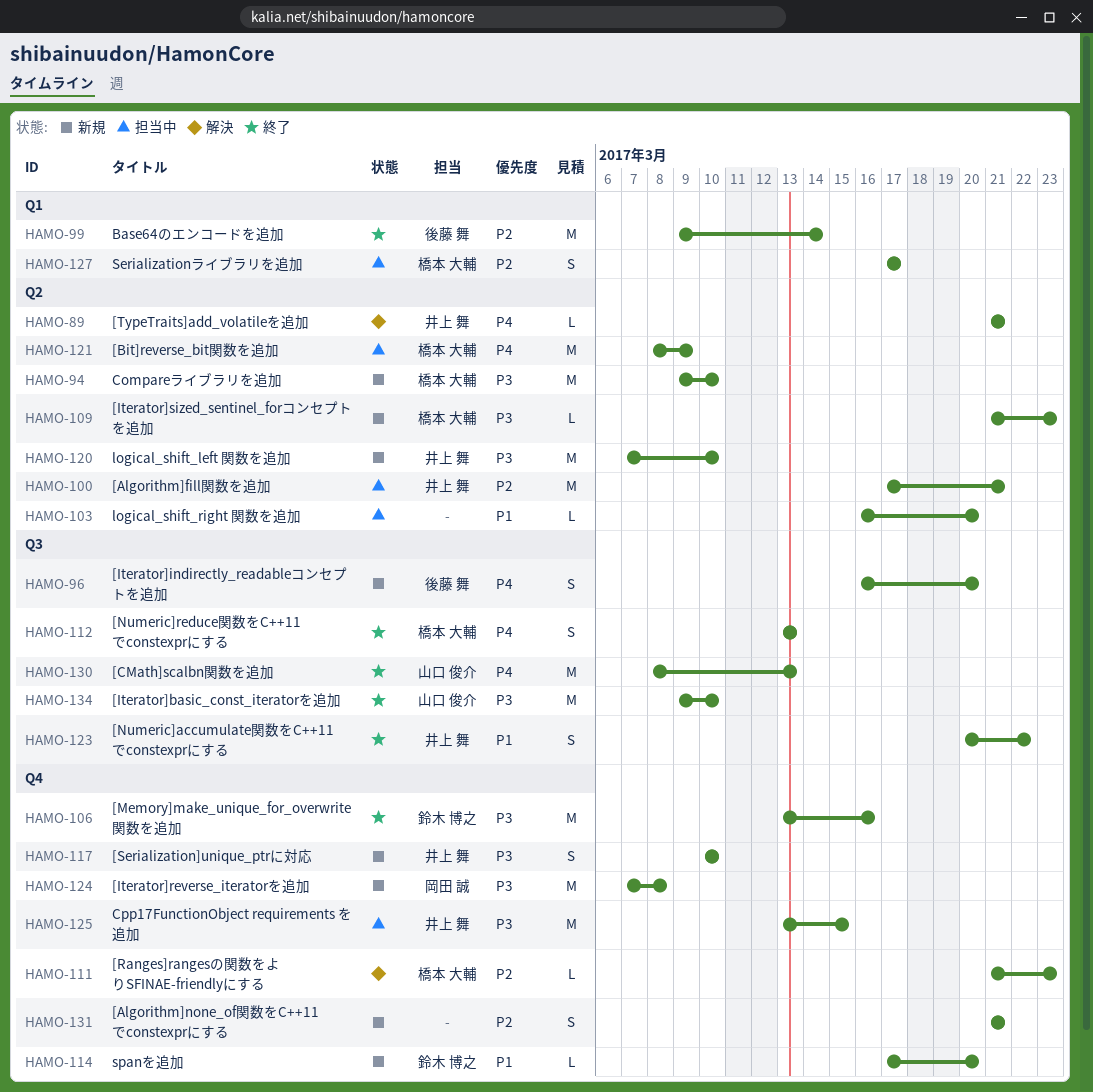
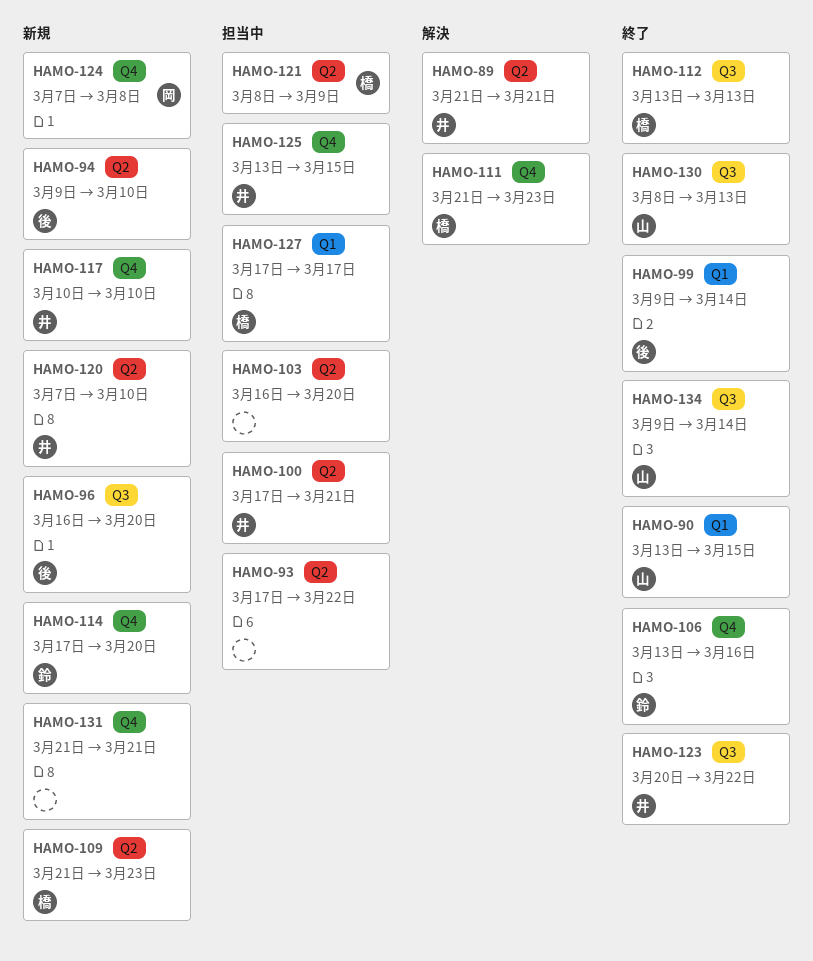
HAMO-90: none -> present
HAMO-93: none -> present
HAMO-94, owner: 橋本 大輔 -> 後藤 舞
HAMO-134, due: Mar 10 -> Mar 14

